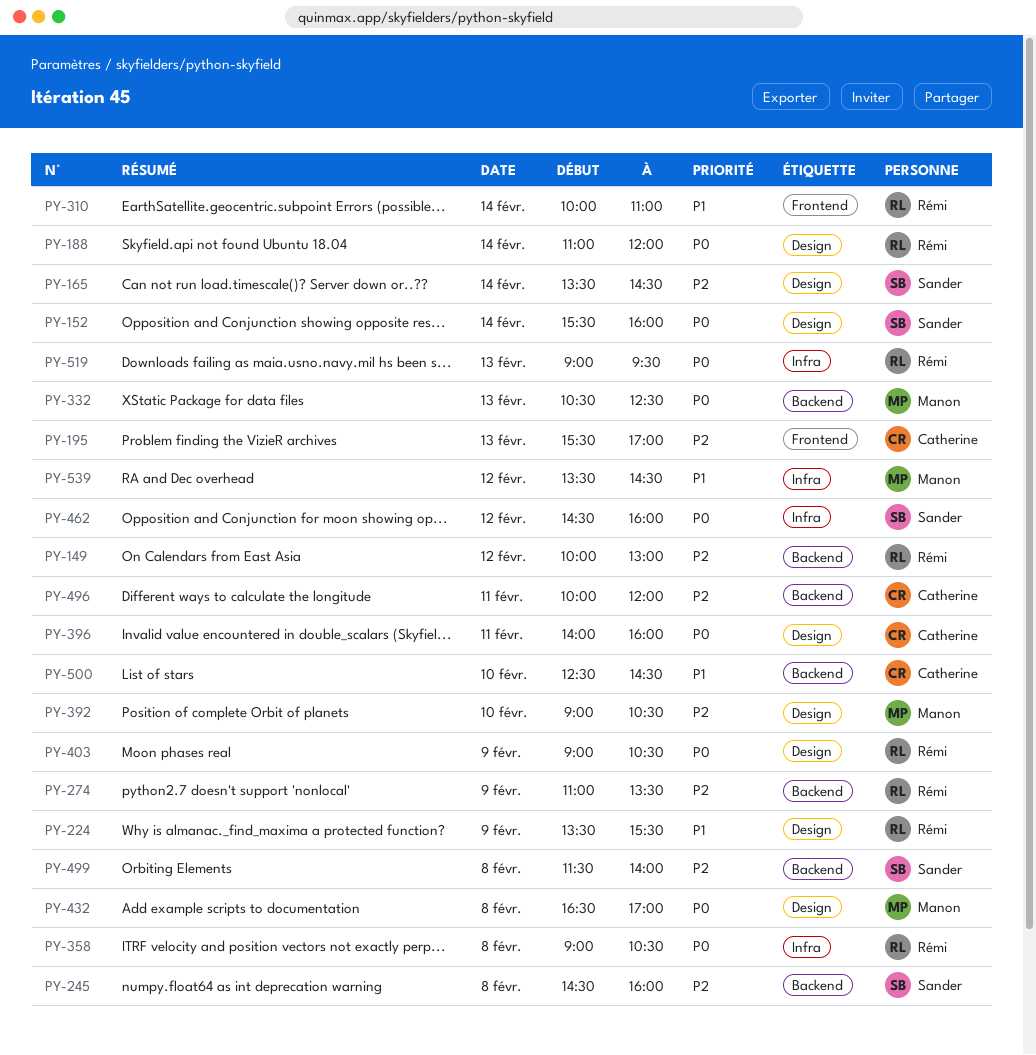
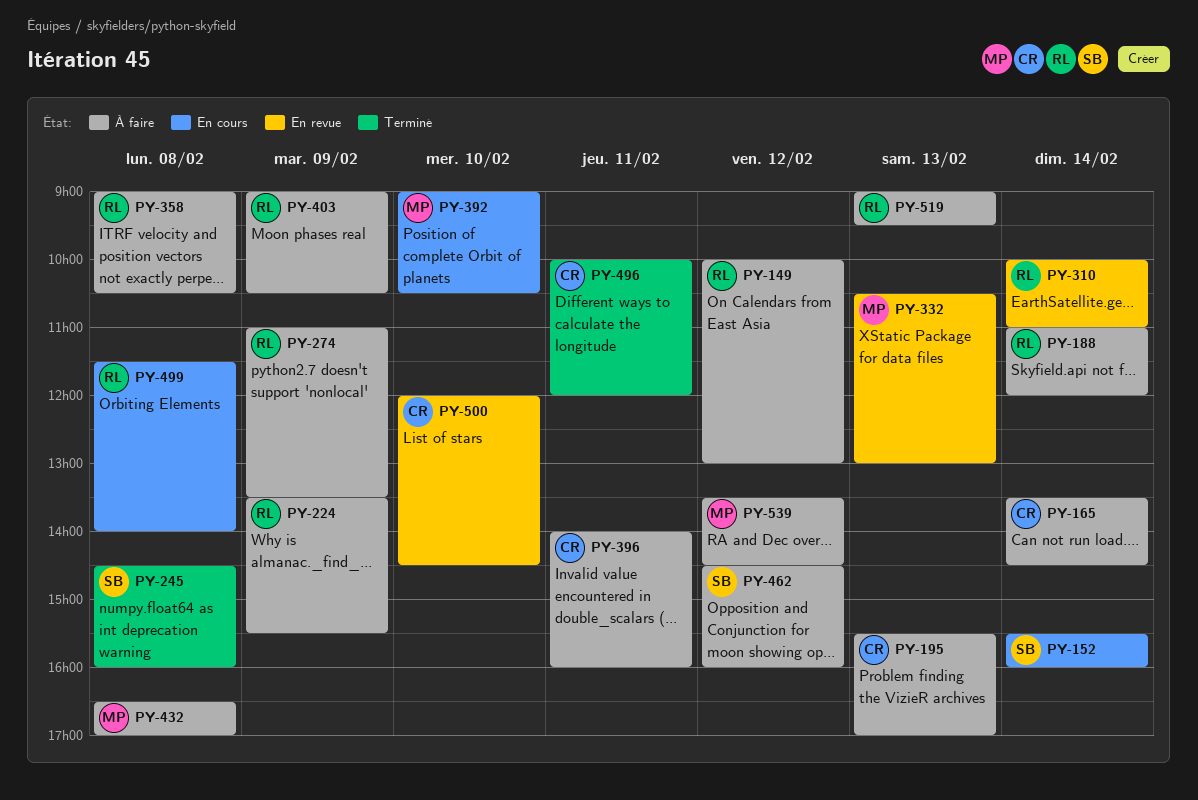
PY-165, owner: Sander -> Catherine
PY-332, ends: 12:30 -> 13:00
PY-499, owner: Sander -> Rémi
PY-500, begins: 12:30 -> 12:00

